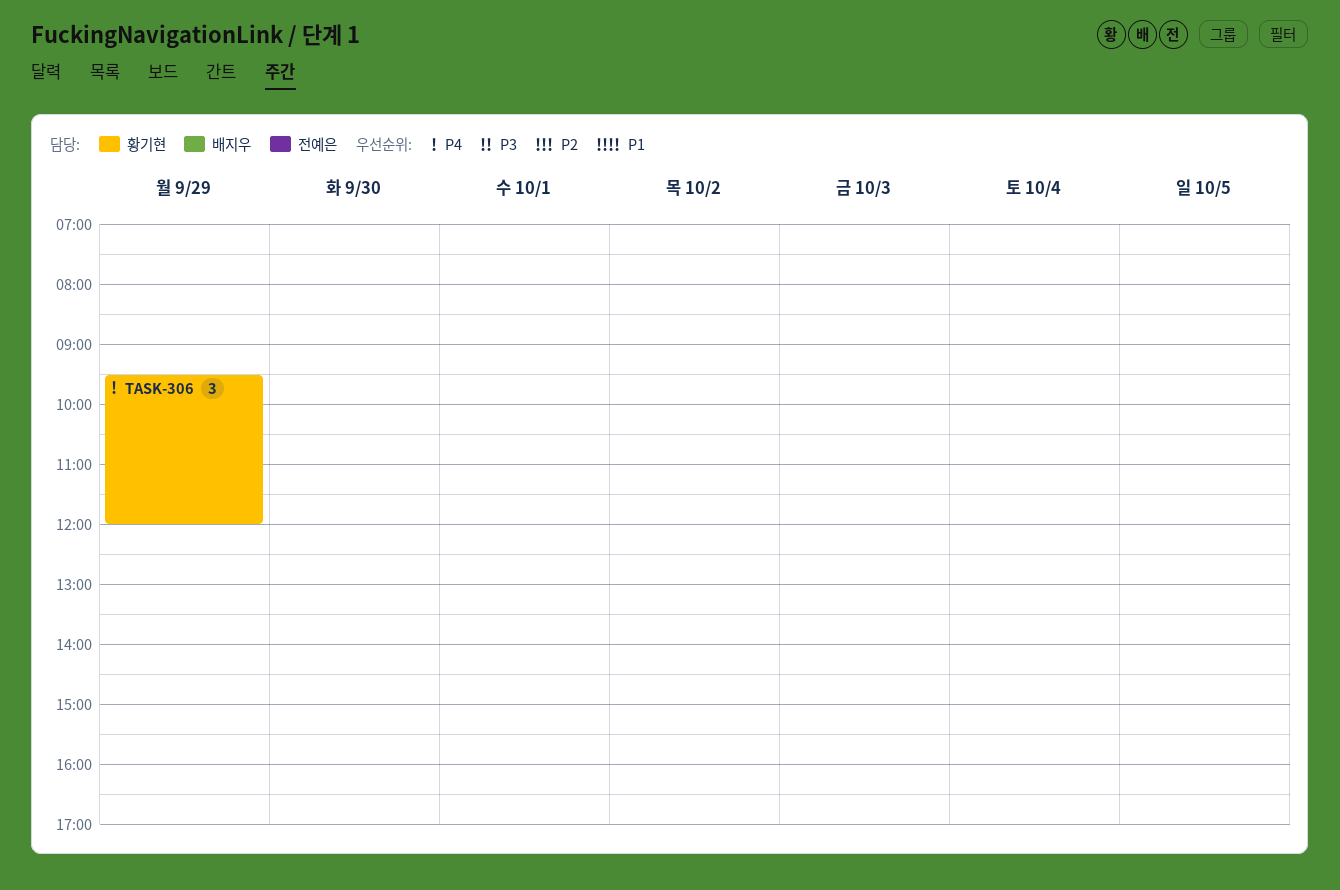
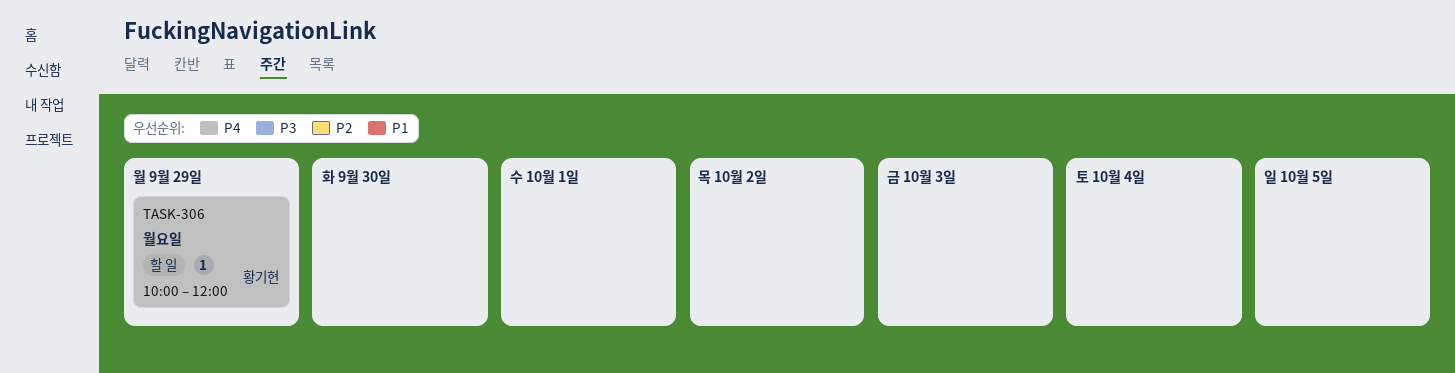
TASK-306, estimate: 3 -> 1
TASK-306, begins: 09:30 -> 10:00

